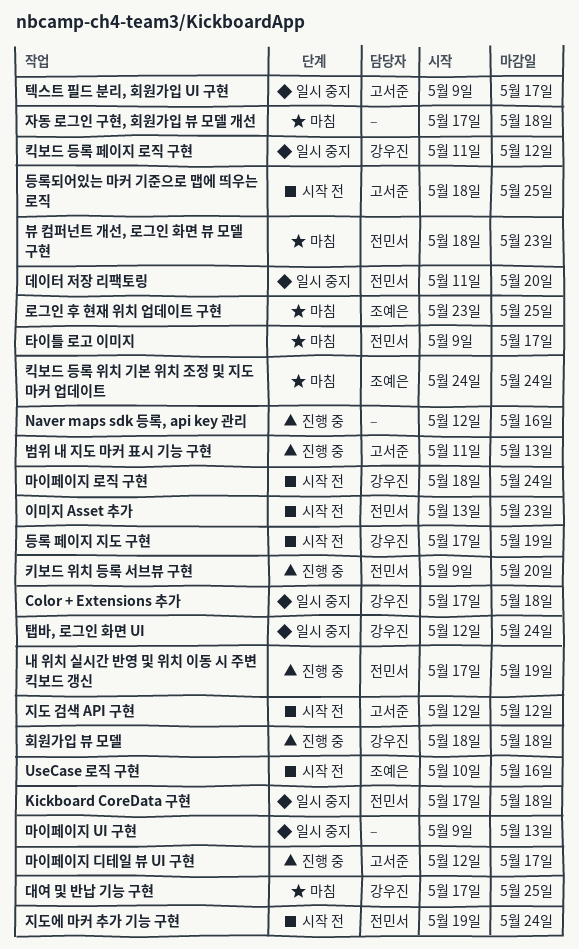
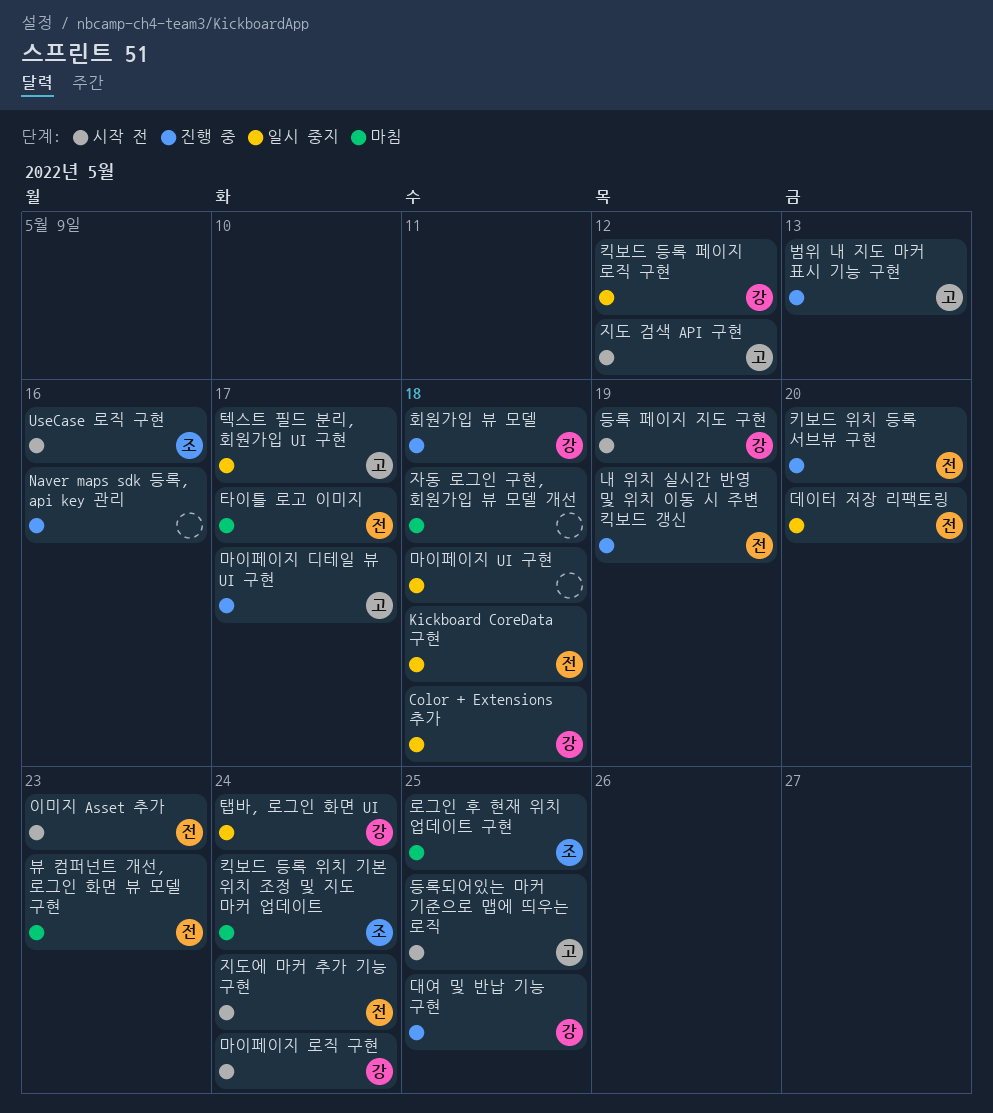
대여 및 반납 기능 구현, status: 마침 -> 진행 중
마이페이지 UI 구현, due: May 13 -> May 18

